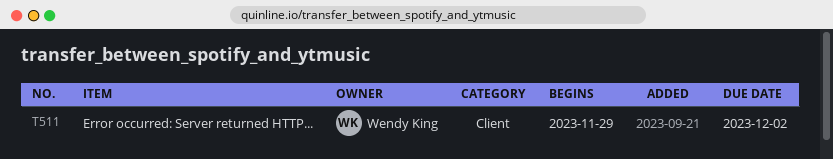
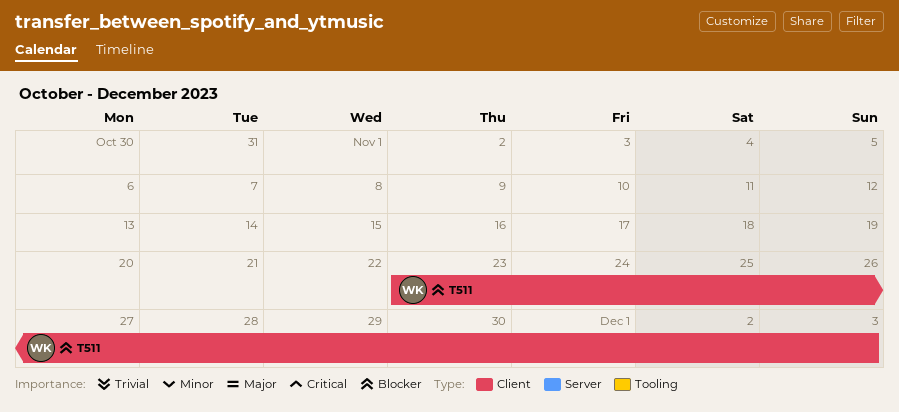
T511, start: Nov 29 -> Nov 23
T511, due: Dec 2 -> Dec 3

